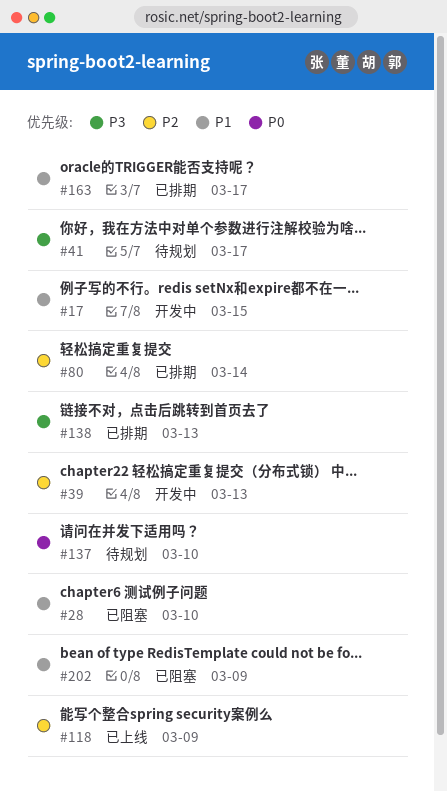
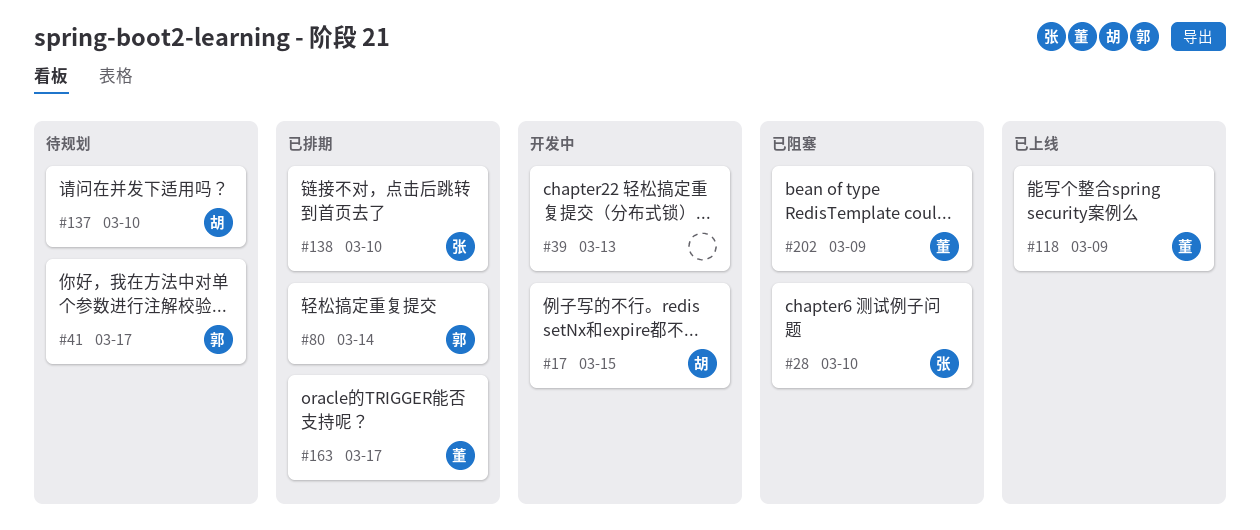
#138, due: Mar 13 -> Mar 10

